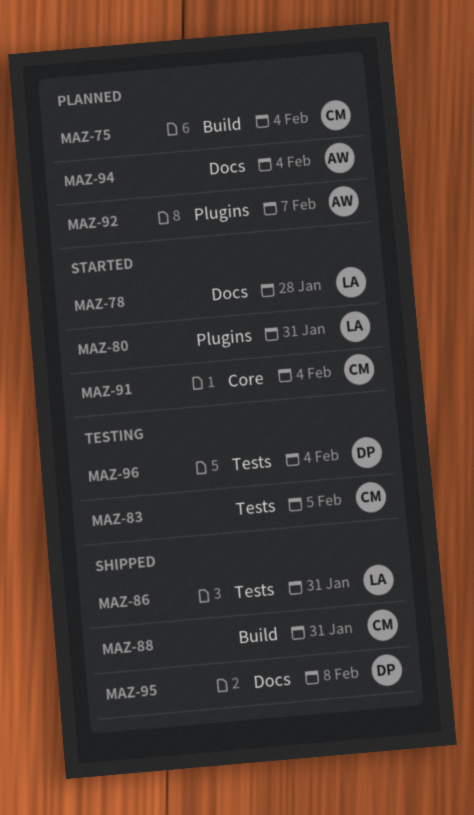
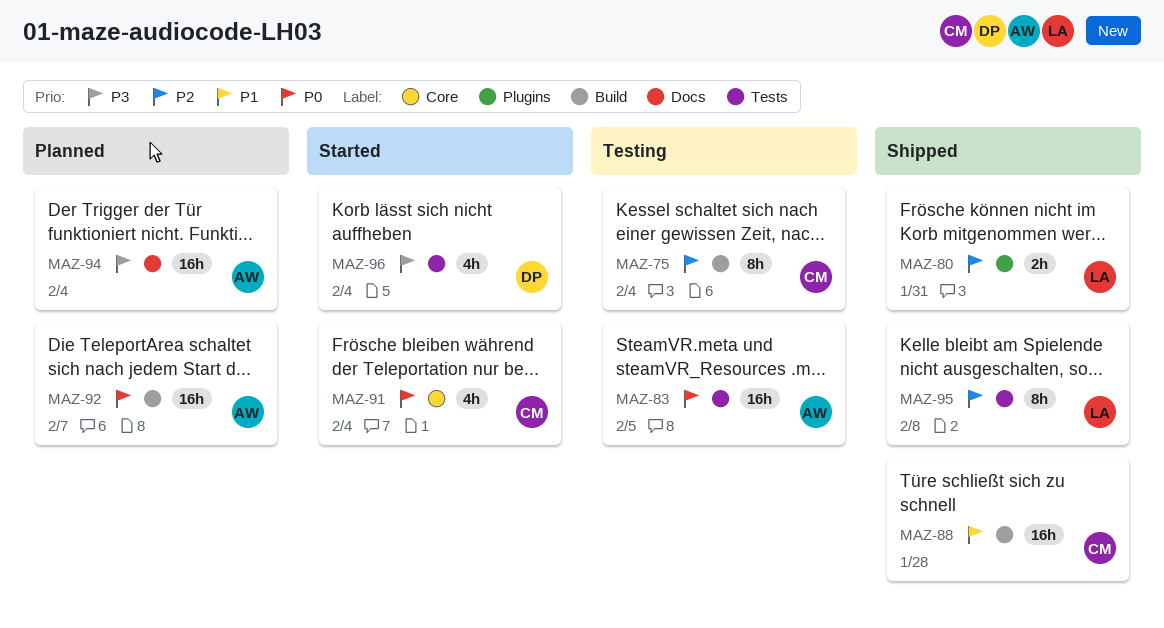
MAZ-75, status: Planned -> Testing
MAZ-78: present -> none
MAZ-80, status: Started -> Shipped
MAZ-83, owner: CM -> AW
MAZ-86: present -> none
MAZ-88, due: Jan 31 -> Jan 28
MAZ-92, label: Plugins -> Build
MAZ-95, owner: DP -> LA
MAZ-95, label: Docs -> Tests
MAZ-96, status: Testing -> Started

